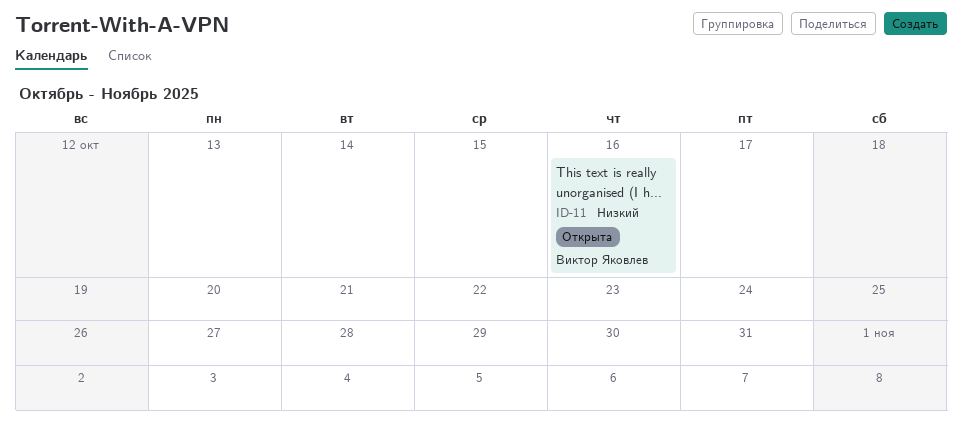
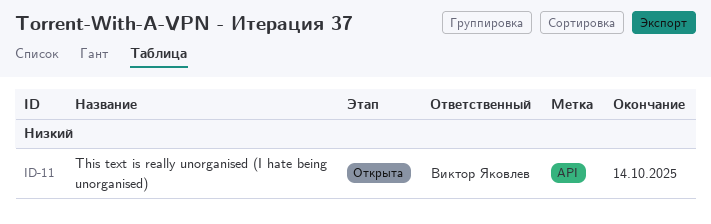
ID-11, due: Oct 16 -> Oct 14

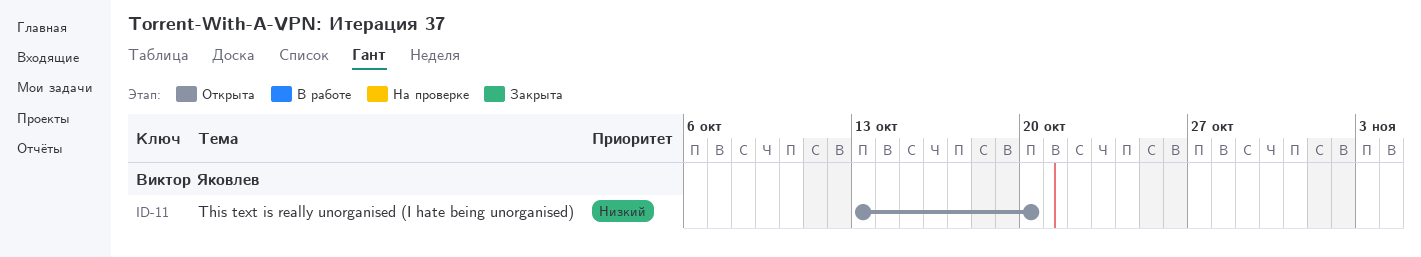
ID-11, due: Oct 14 -> Oct 20

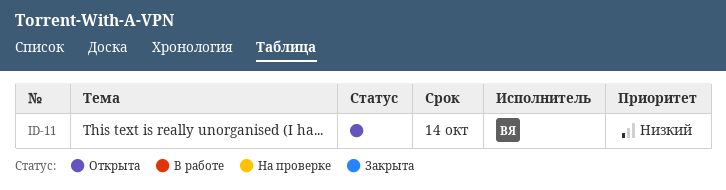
ID-11, due: Oct 20 -> Oct 14

